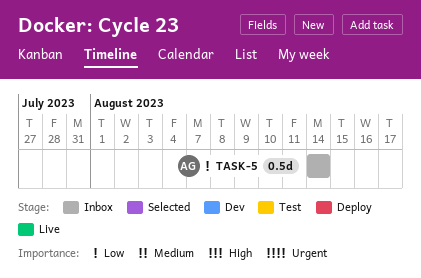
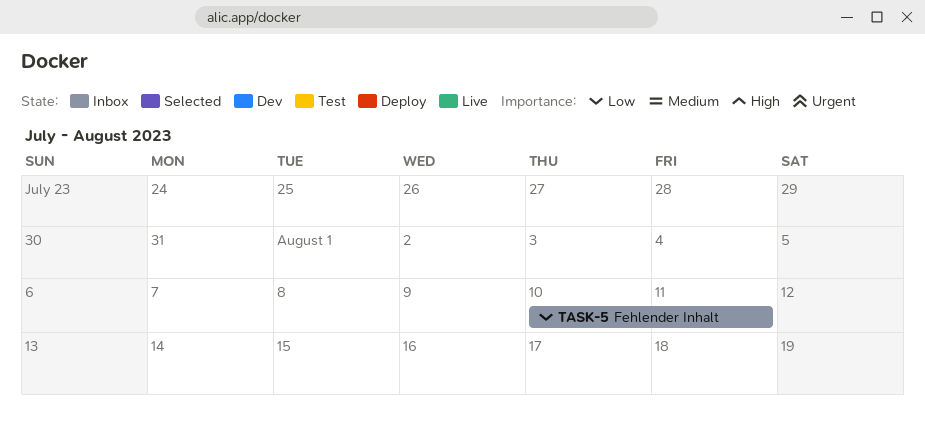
TASK-5, start: Aug 14 -> Aug 10
TASK-5, due: Aug 14 -> Aug 11

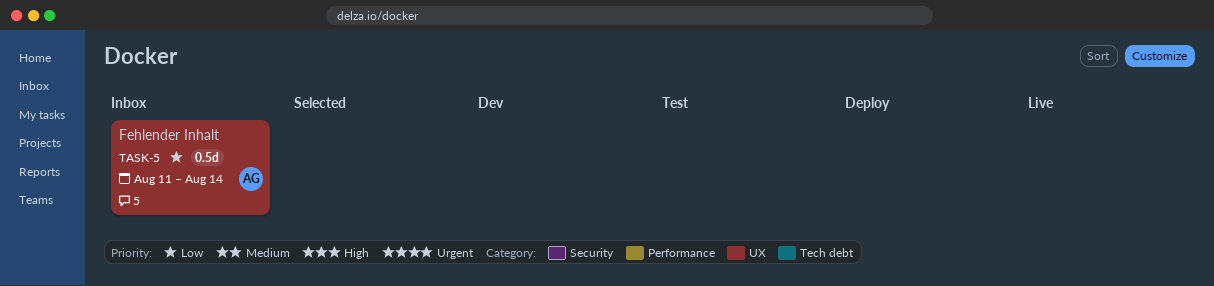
TASK-5, start: Aug 10 -> Aug 11
TASK-5, due: Aug 11 -> Aug 14

